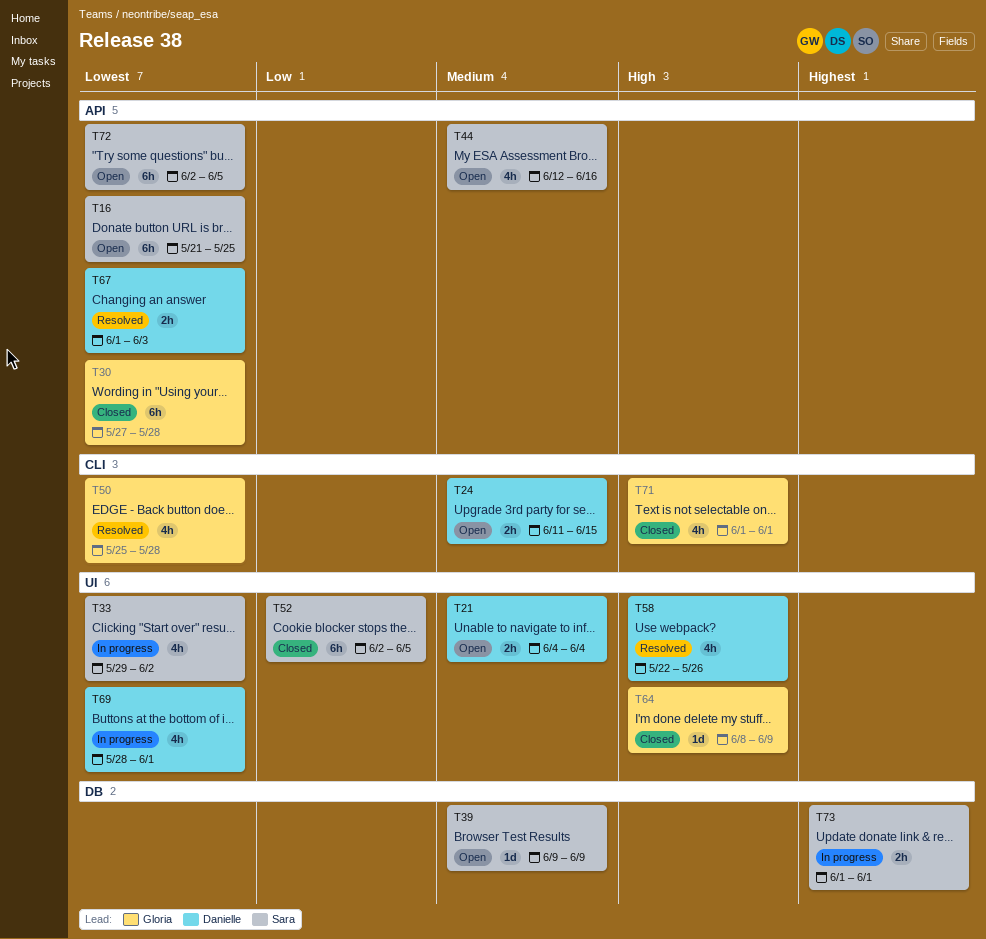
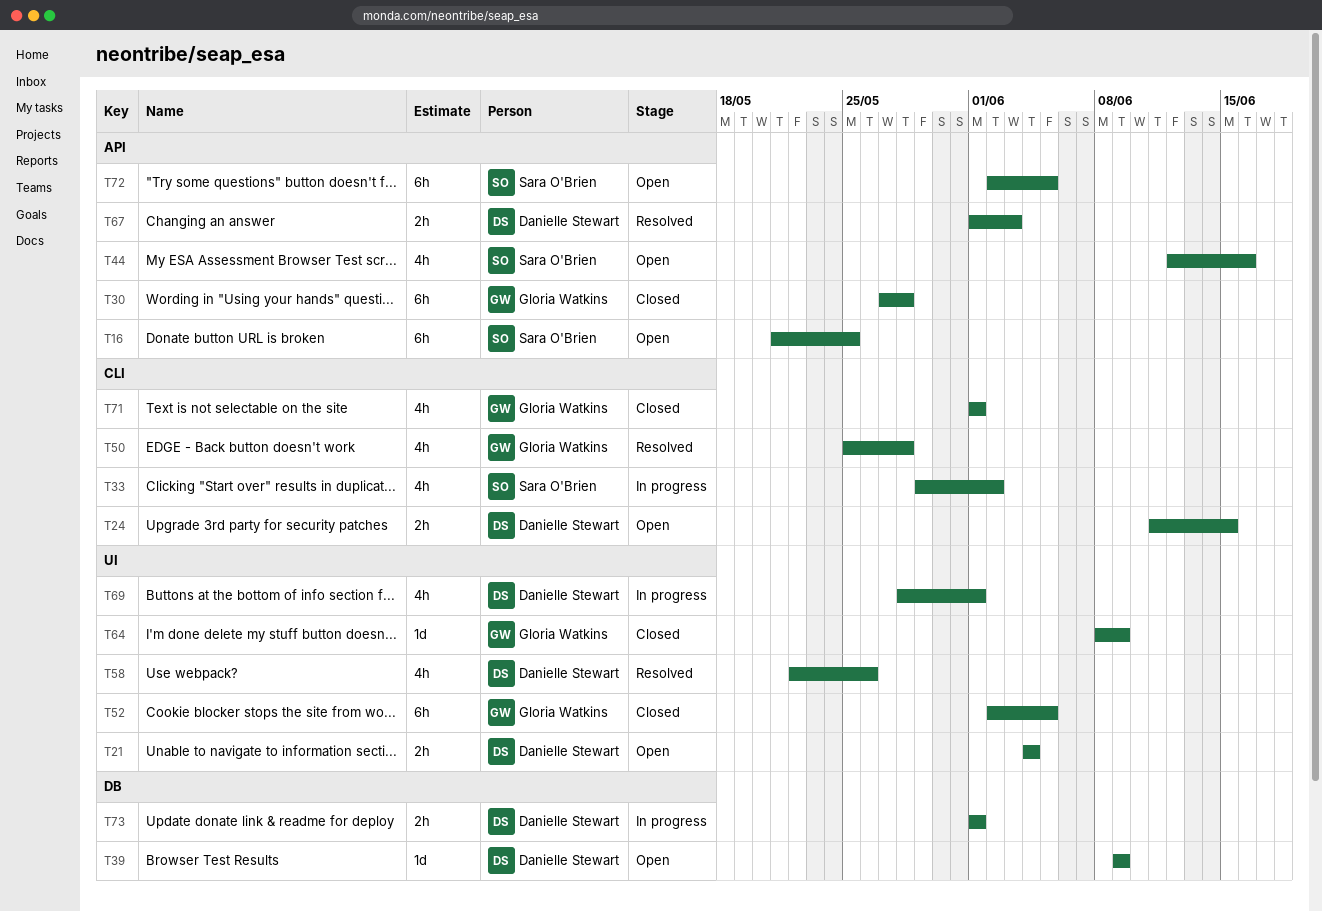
T33, label: UI -> CLI
T39, owner: Sara O'Brien -> Danielle Stewart
T52, owner: Sara O'Brien -> Gloria Watkins
T73, owner: Sara O'Brien -> Danielle Stewart

